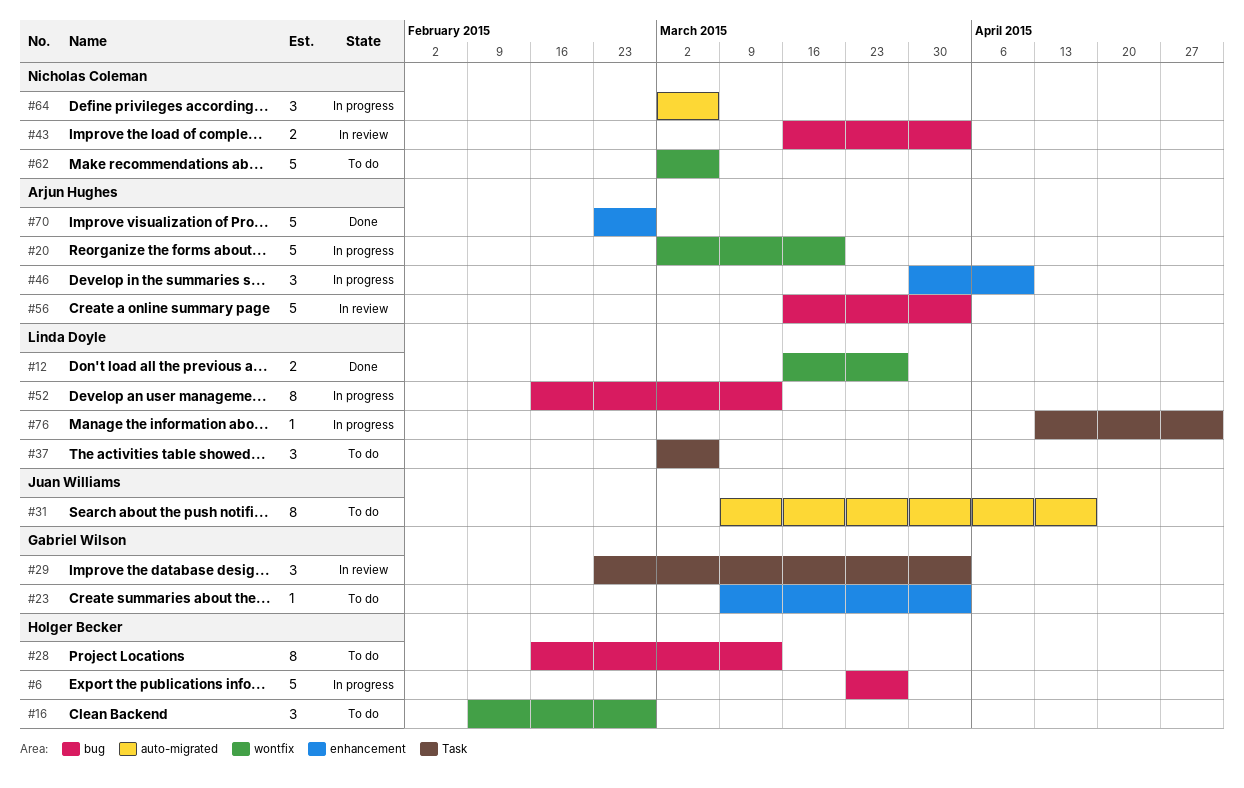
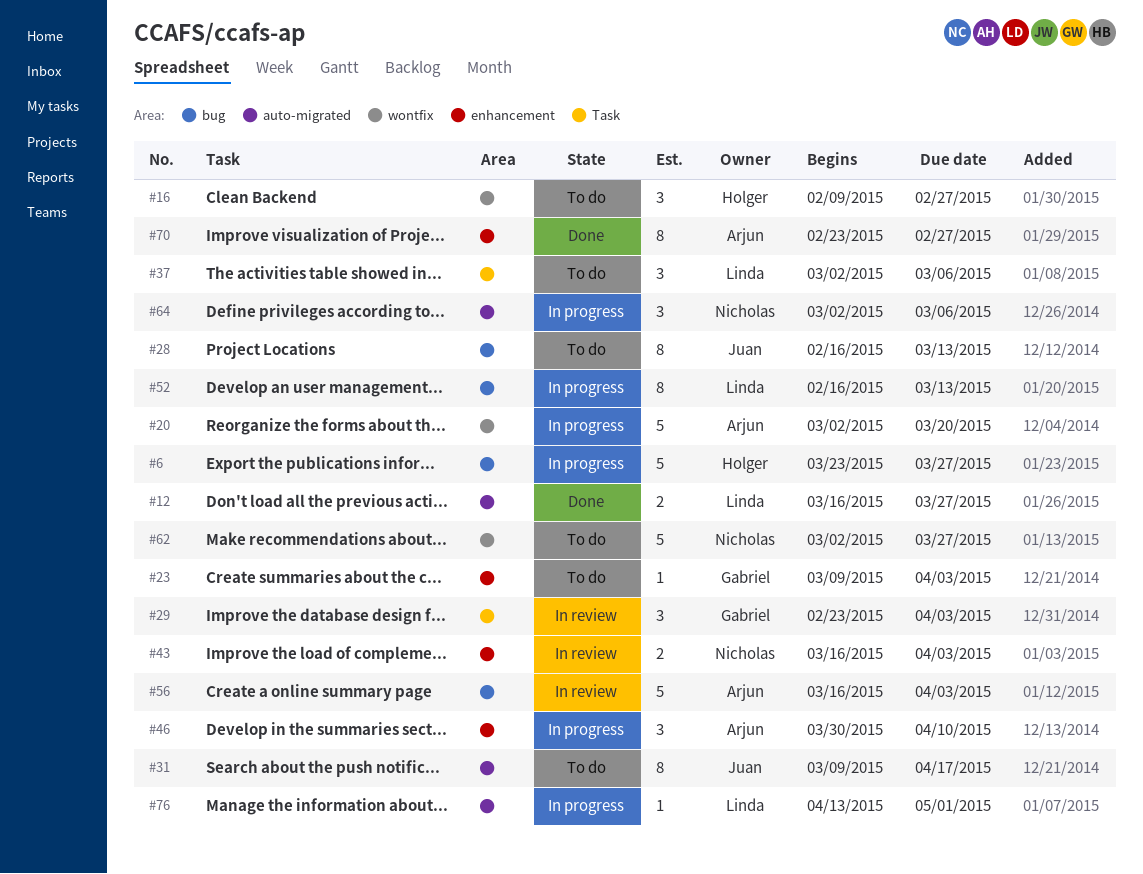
#12, label: wontfix -> auto-migrated
#28, owner: Holger Becker -> Juan Williams
#43, label: bug -> enhancement
#62, due: Mar 6 -> Mar 27
#70, estimate: 5 -> 8
#76, label: Task -> auto-migrated

